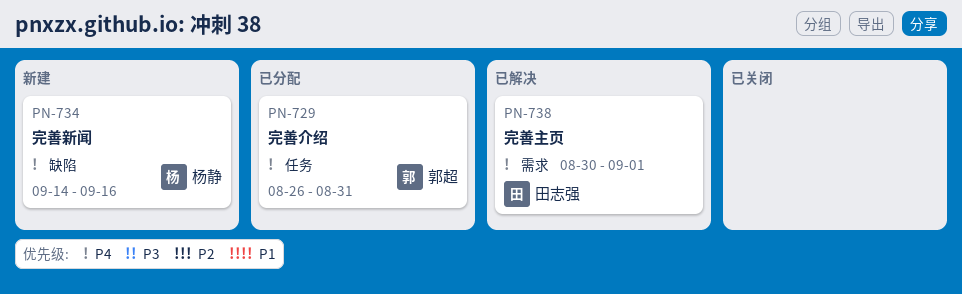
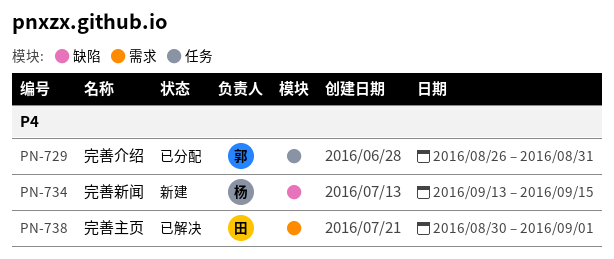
PN-734, start: Sep 14 -> Sep 13
PN-734, due: Sep 16 -> Sep 15

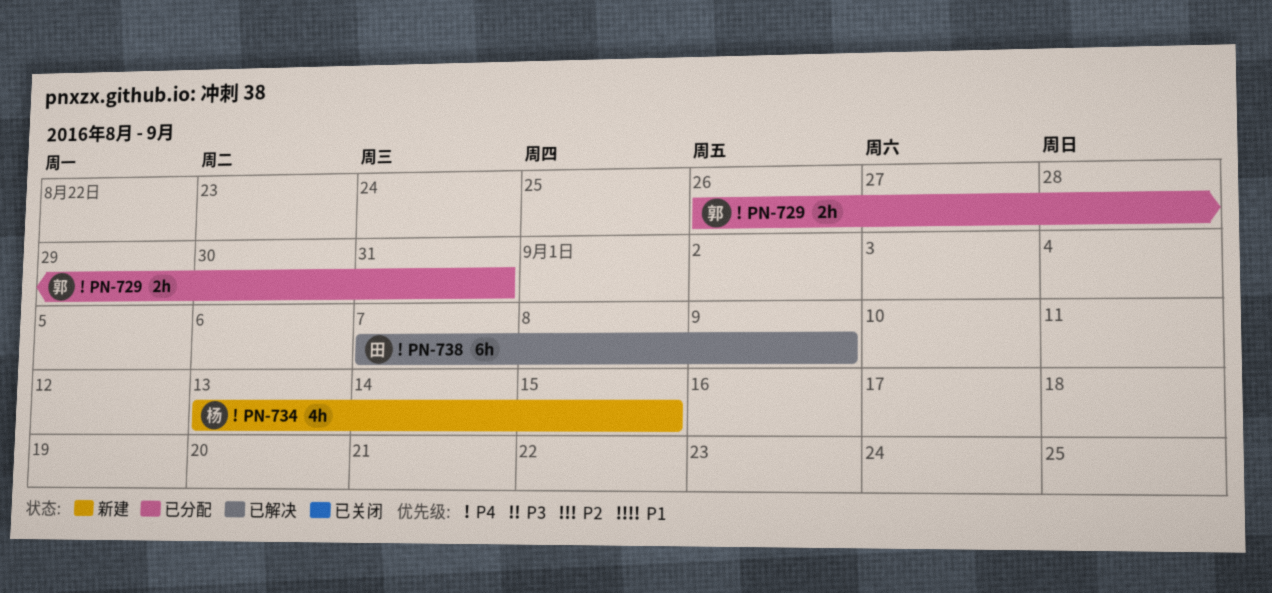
PN-738, start: Aug 30 -> Sep 7
PN-738, due: Sep 1 -> Sep 9

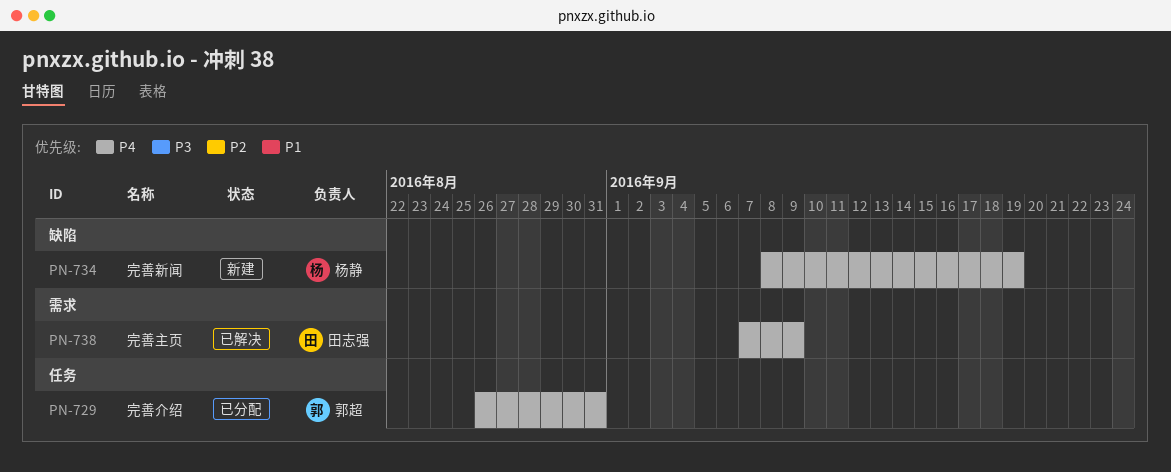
PN-734, start: Sep 13 -> Sep 8
PN-734, due: Sep 15 -> Sep 19

